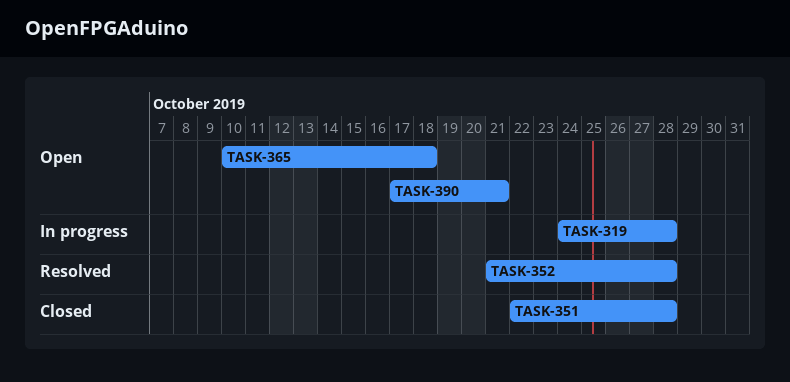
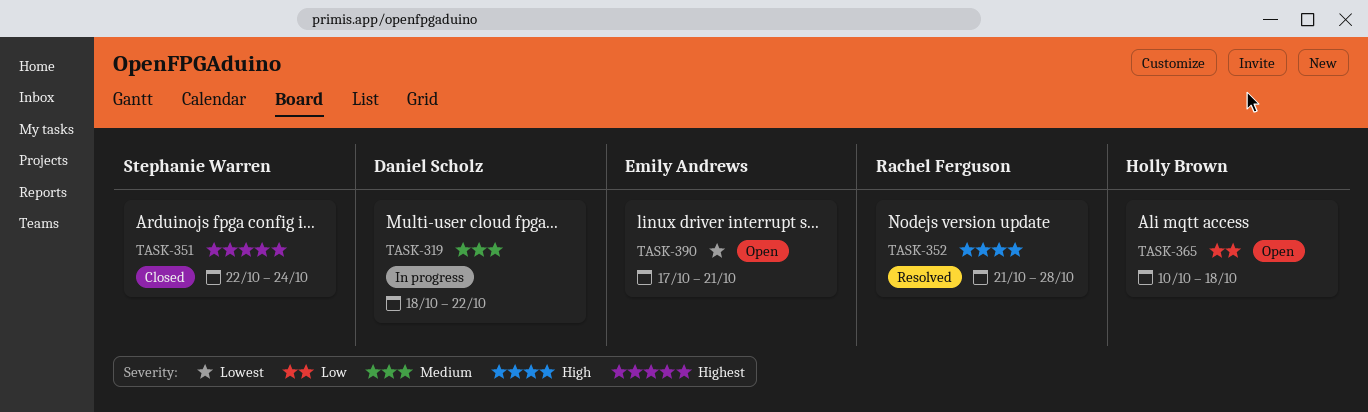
TASK-319, start: Oct 24 -> Oct 18
TASK-319, due: Oct 28 -> Oct 22
TASK-351, due: Oct 28 -> Oct 24

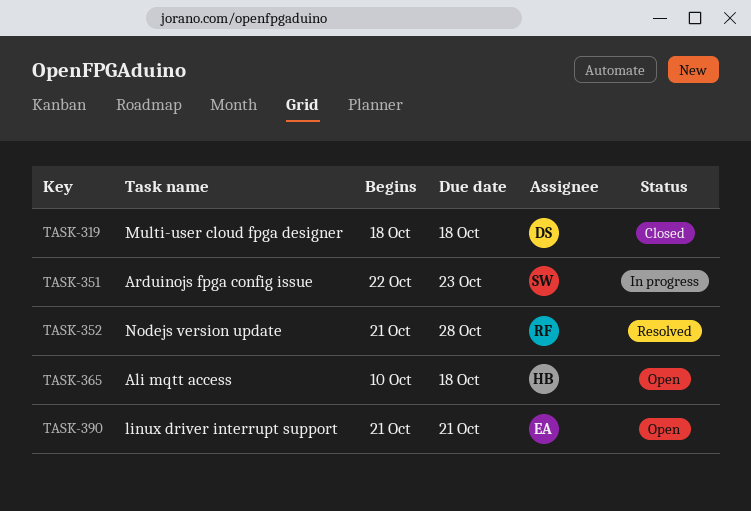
TASK-319, status: In progress -> Closed
TASK-319, due: Oct 22 -> Oct 18
TASK-351, status: Closed -> In progress
TASK-351, due: Oct 24 -> Oct 23
TASK-390, start: Oct 17 -> Oct 21

